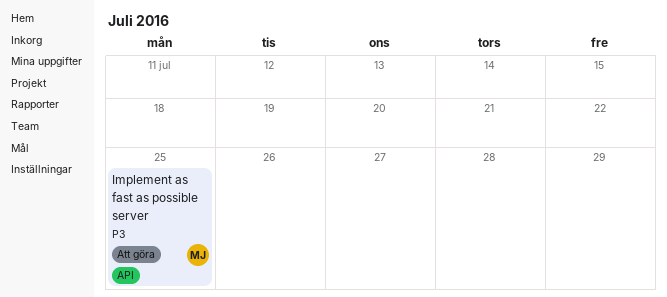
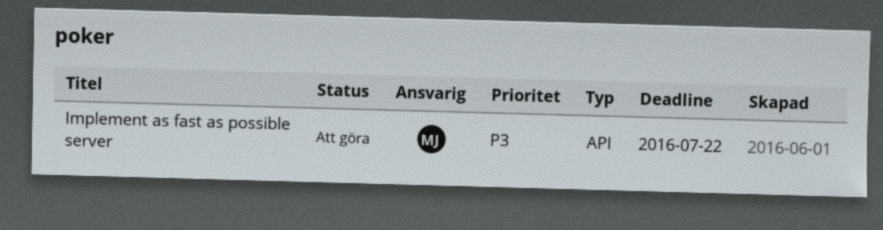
Implement as fast as possible server, due: Jul 25 -> Jul 22

